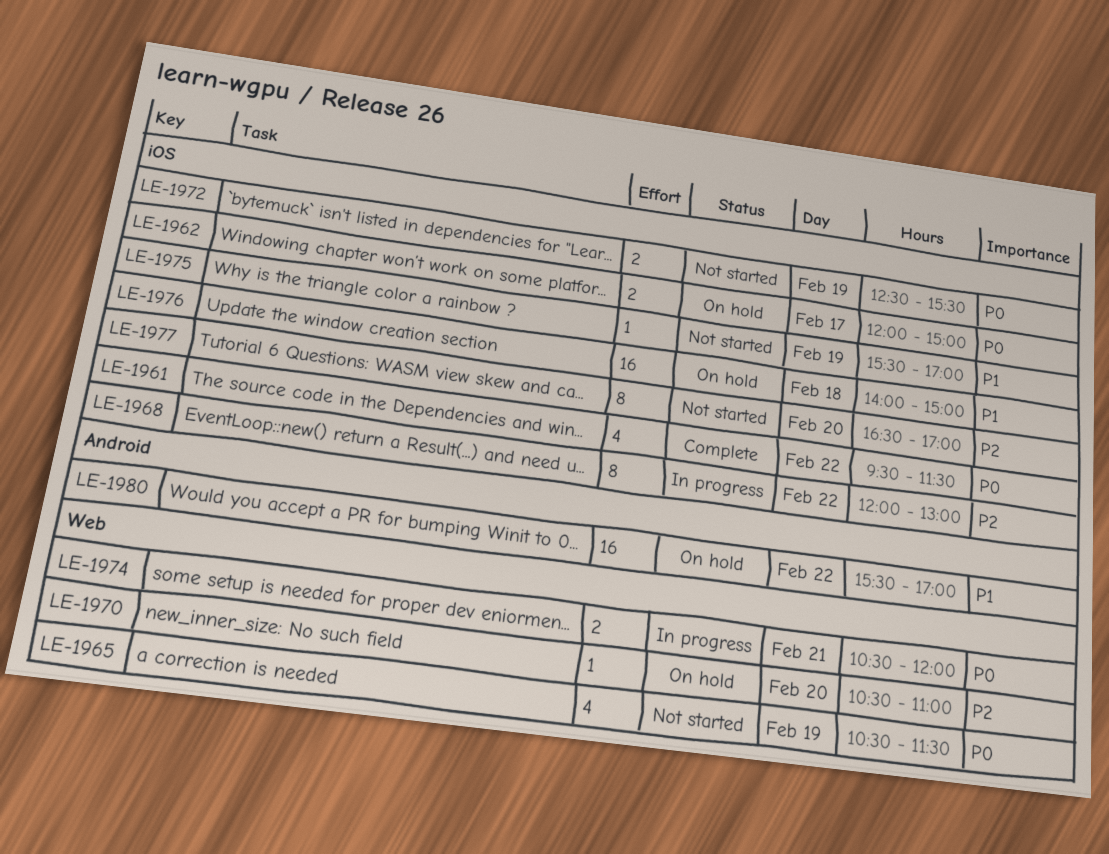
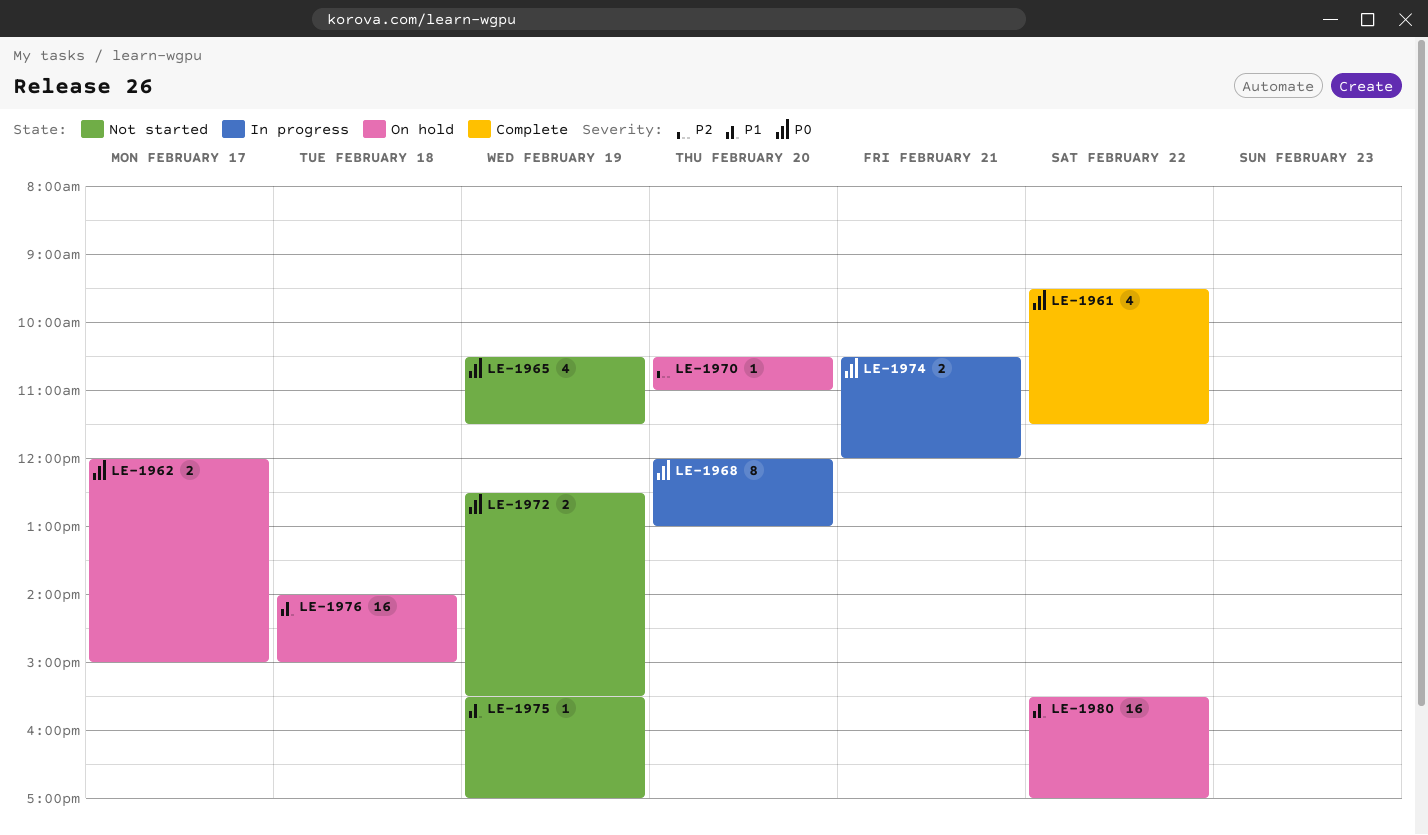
LE-1968, priority: P2 -> P0
LE-1968, day: Feb 22 -> Feb 20
LE-1977: present -> none

